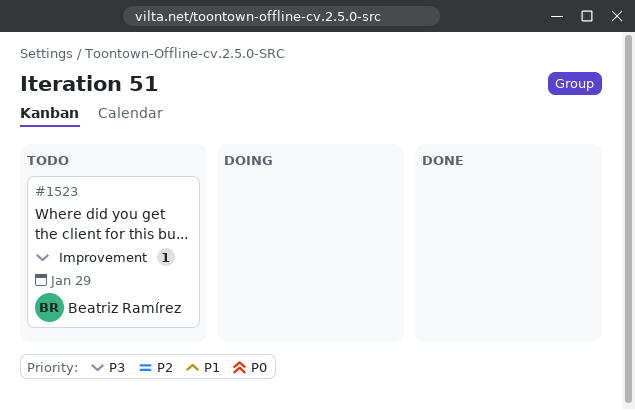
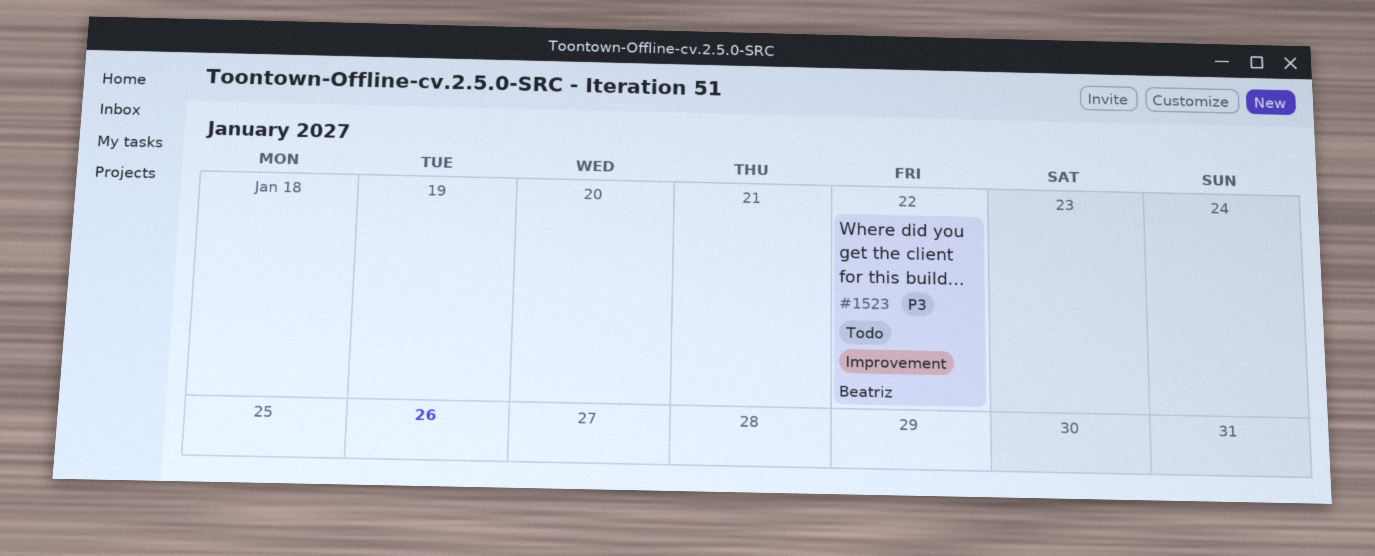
#1523, due: Jan 29 -> Jan 22

